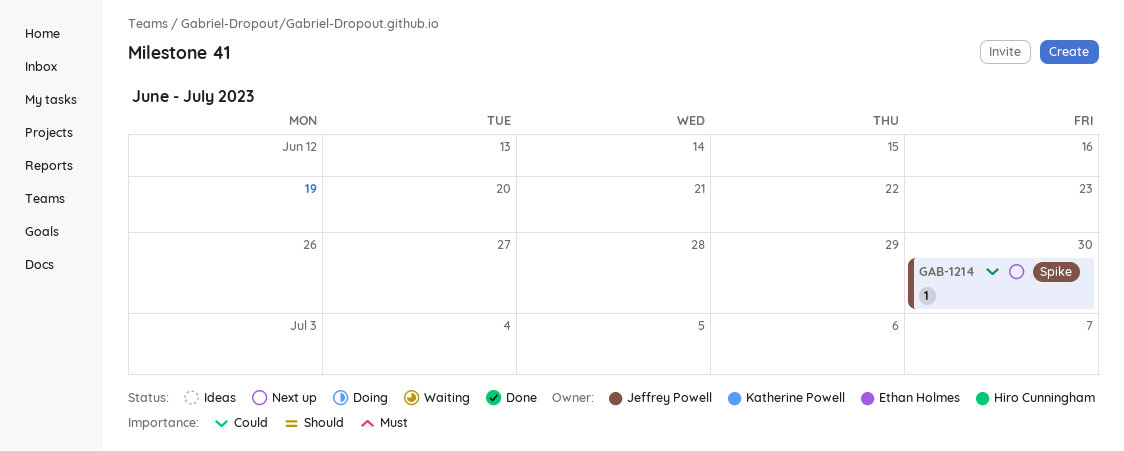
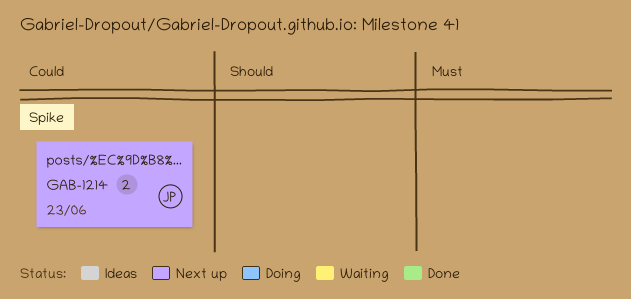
GAB-1214, estimate: 1 -> 2
GAB-1214, due: Jun 30 -> Jun 23

